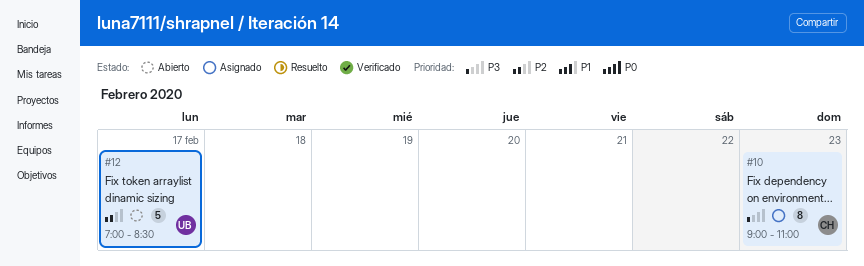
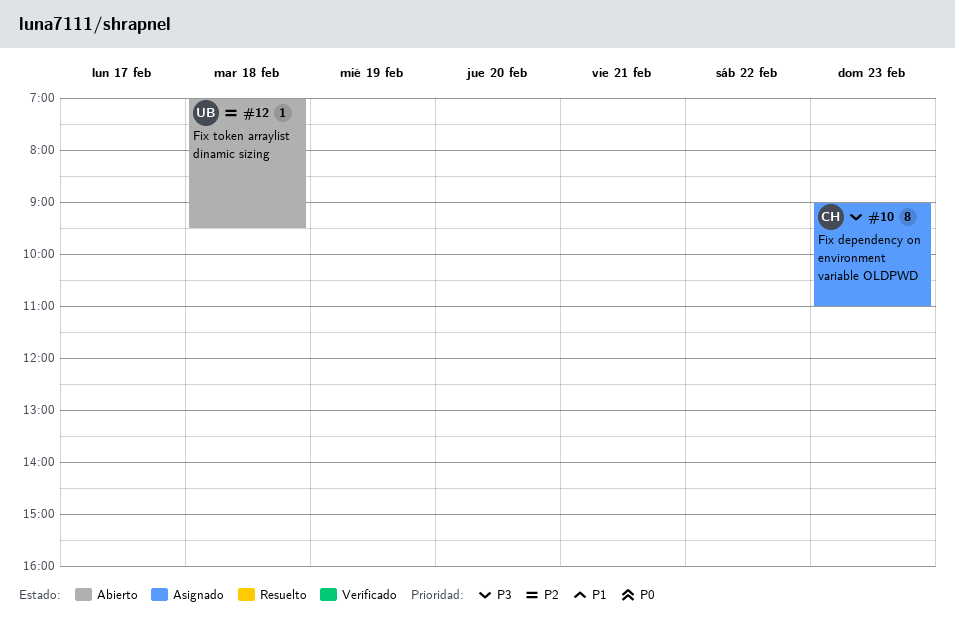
#12, estimate: 5 -> 1
#12, day: Feb 17 -> Feb 18
#12, ends: 08:30 -> 09:30

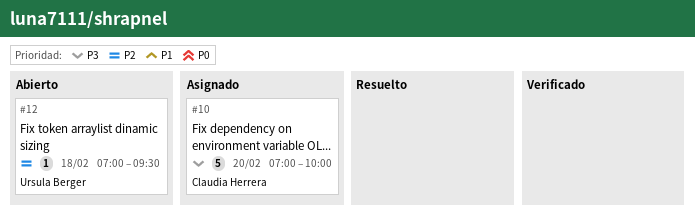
#10, estimate: 8 -> 5
#10, day: Feb 23 -> Feb 20
#10, begins: 09:00 -> 07:00
#10, ends: 11:00 -> 10:00

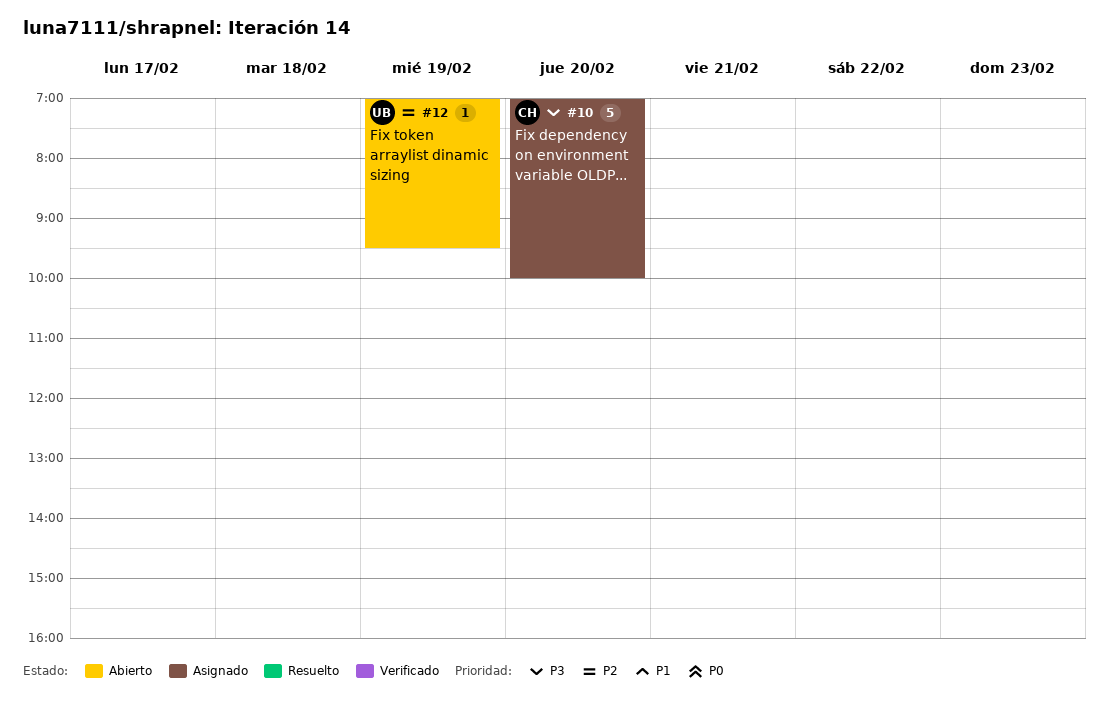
#12, day: Feb 18 -> Feb 19

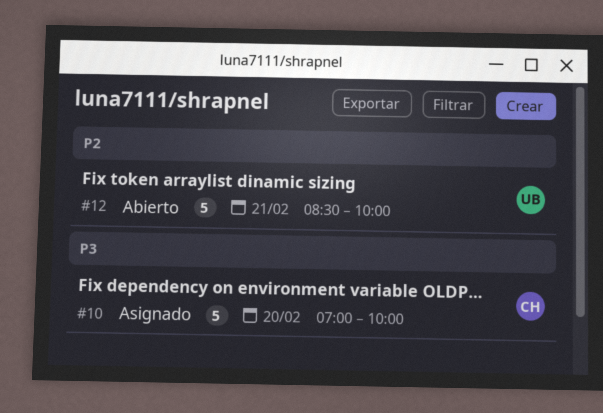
#12, estimate: 1 -> 5
#12, day: Feb 19 -> Feb 21
#12, begins: 07:00 -> 08:30
#12, ends: 09:30 -> 10:00

